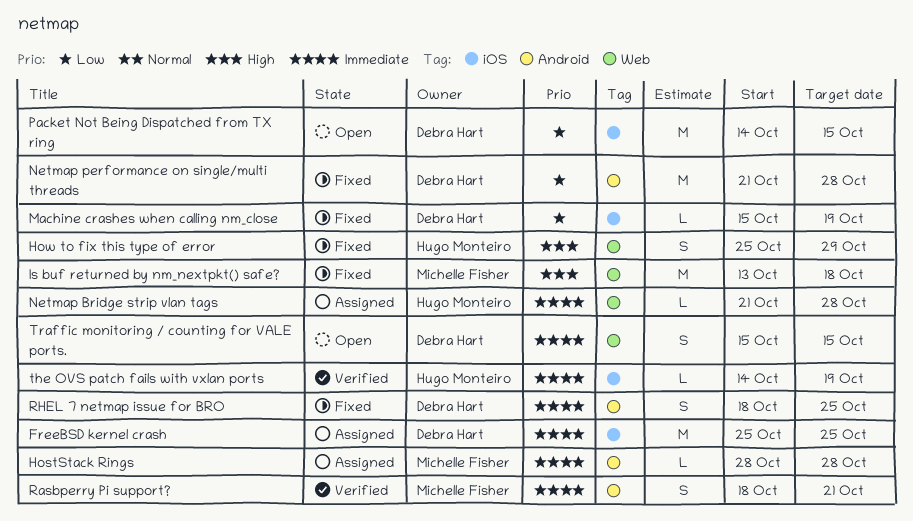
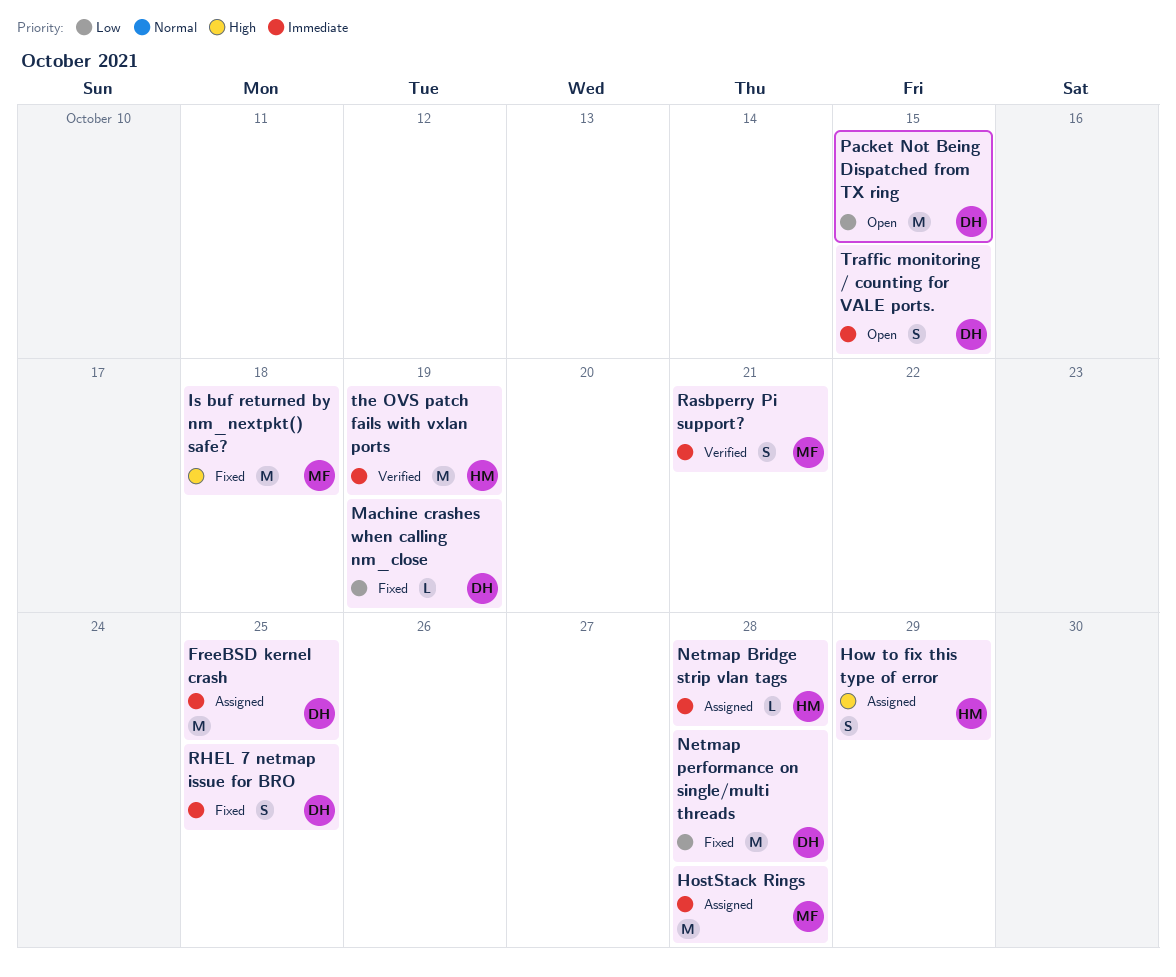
HostStack Rings, estimate: L -> M
How to fix this type of error, status: Fixed -> Assigned
the OVS patch fails with vxlan ports, estimate: L -> M

